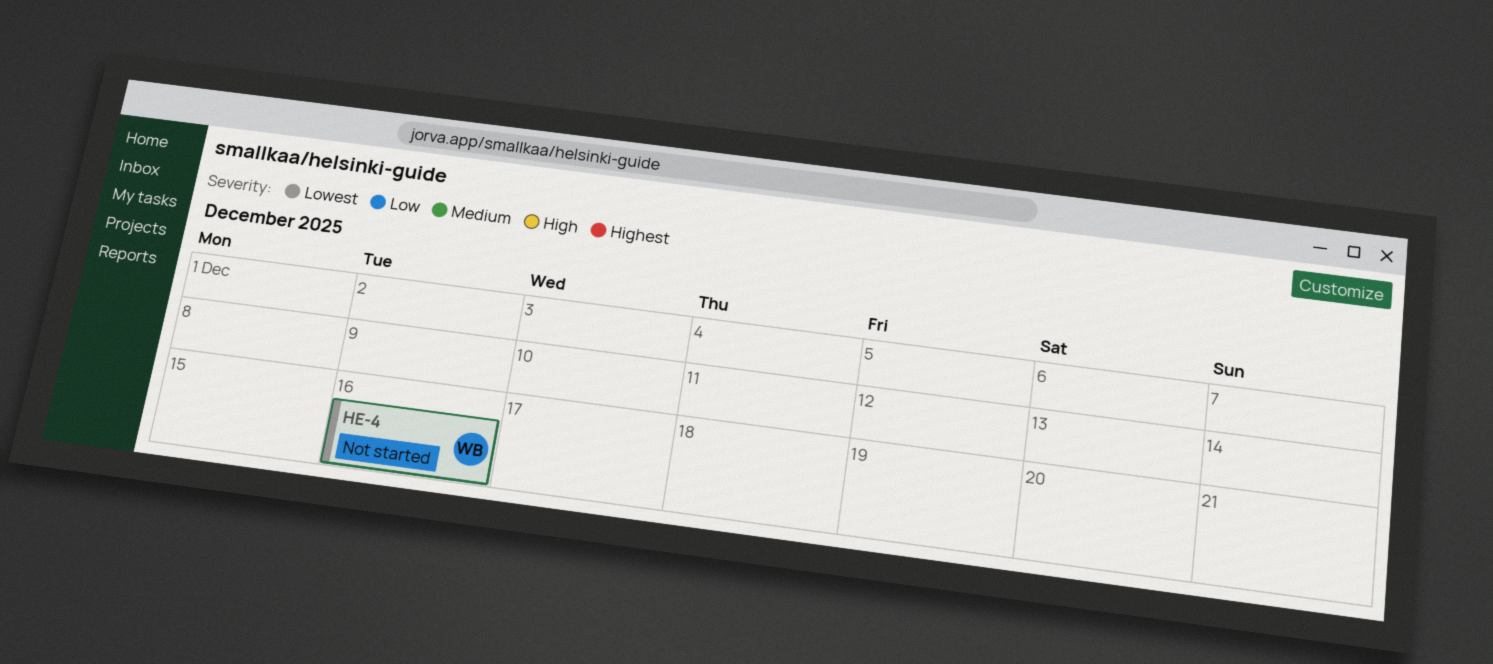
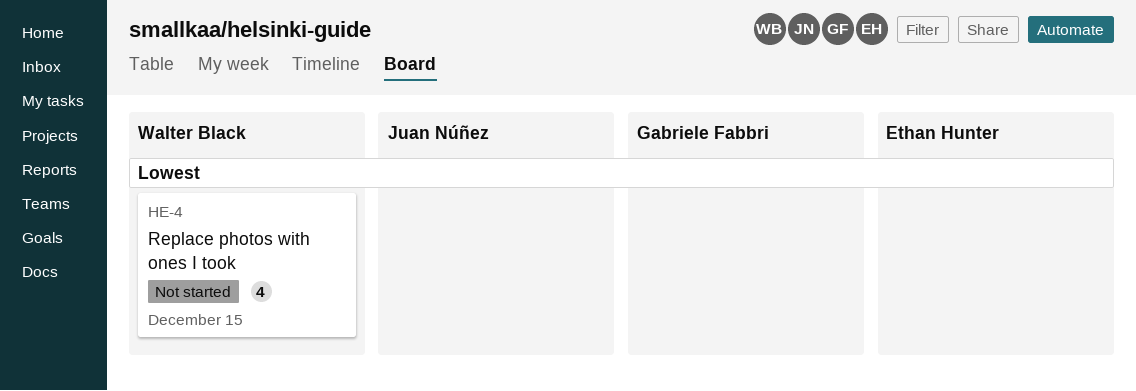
HE-4, due: Dec 16 -> Dec 15

